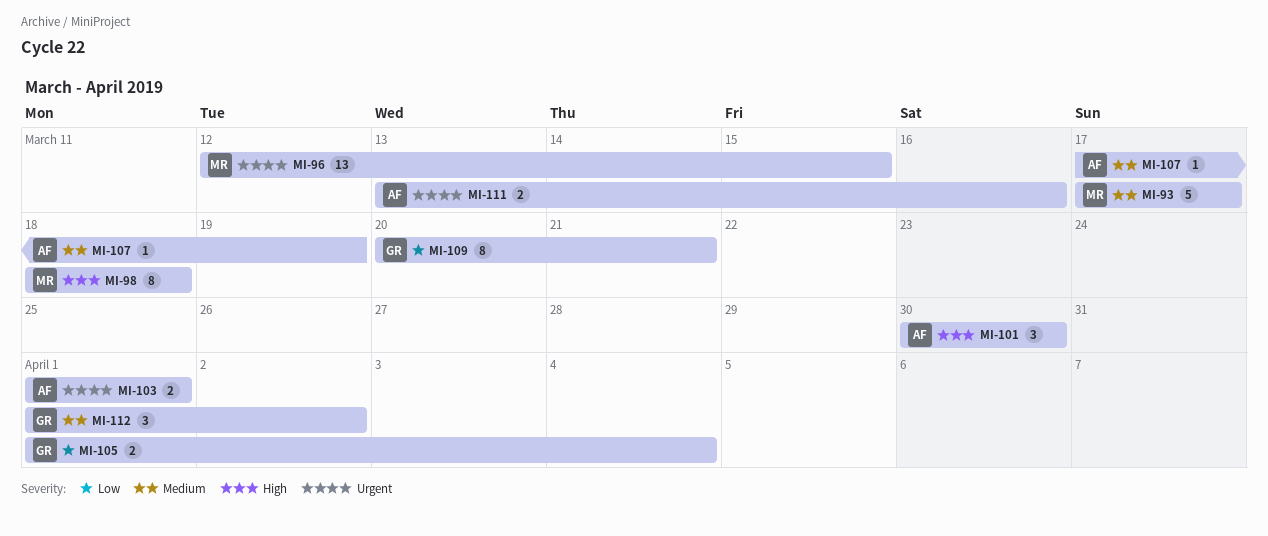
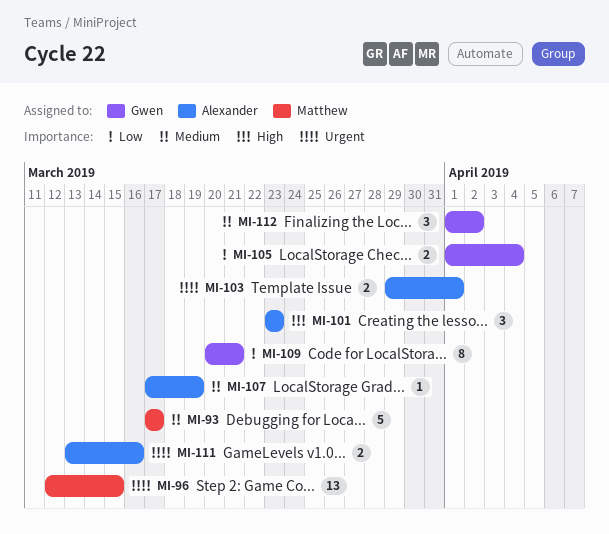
MI-98: present -> none
MI-101, start: Mar 30 -> Mar 23
MI-101, due: Mar 30 -> Mar 23
MI-103, start: Apr 1 -> Mar 29

